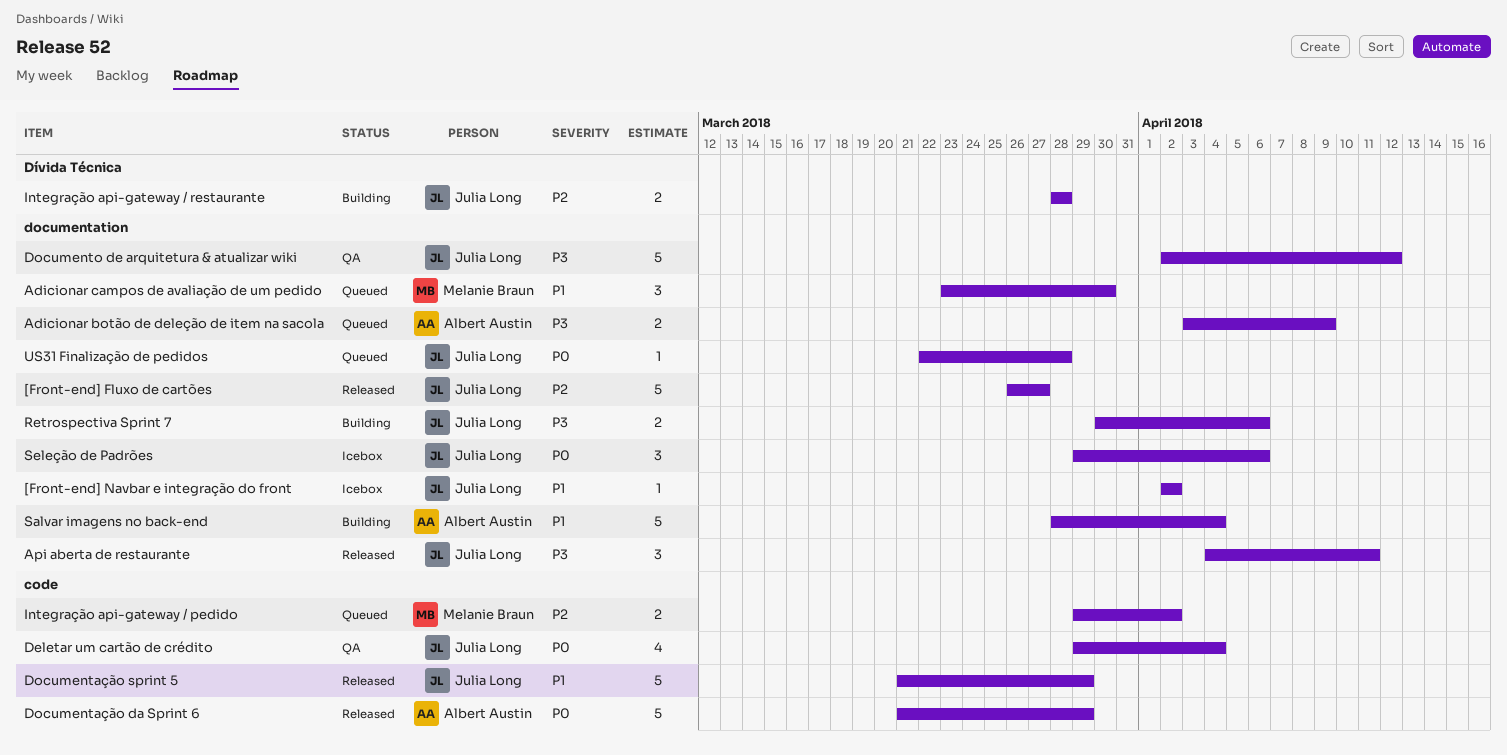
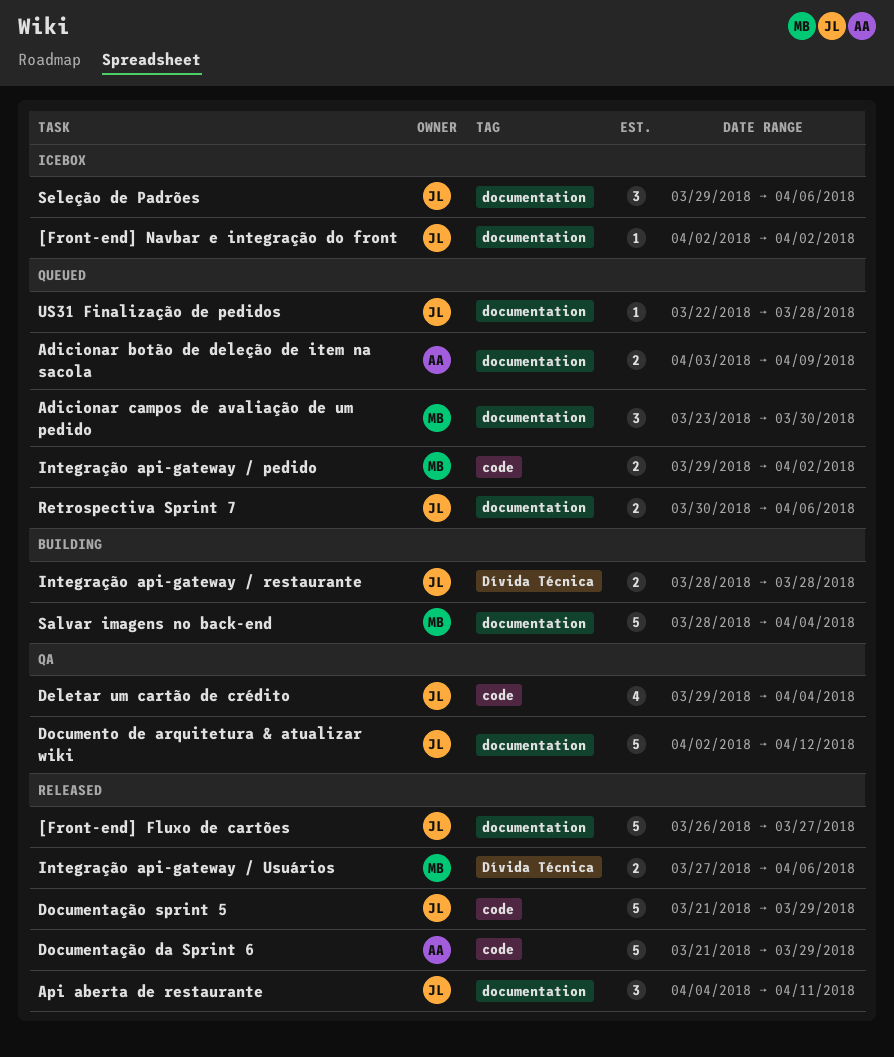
Integração api-gateway / Usuários: none -> present
Retrospectiva Sprint 7, status: Building -> Queued
Salvar imagens no back-end, owner: Albert Austin -> Melanie Braun

